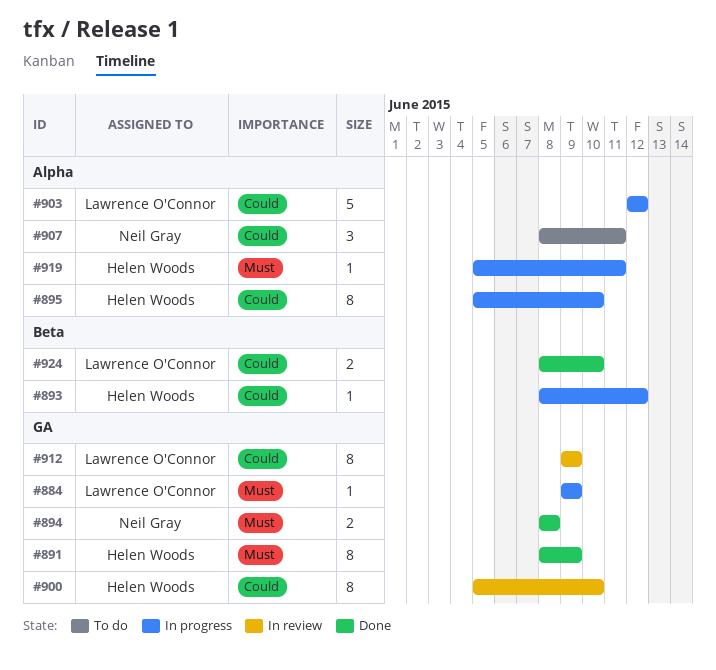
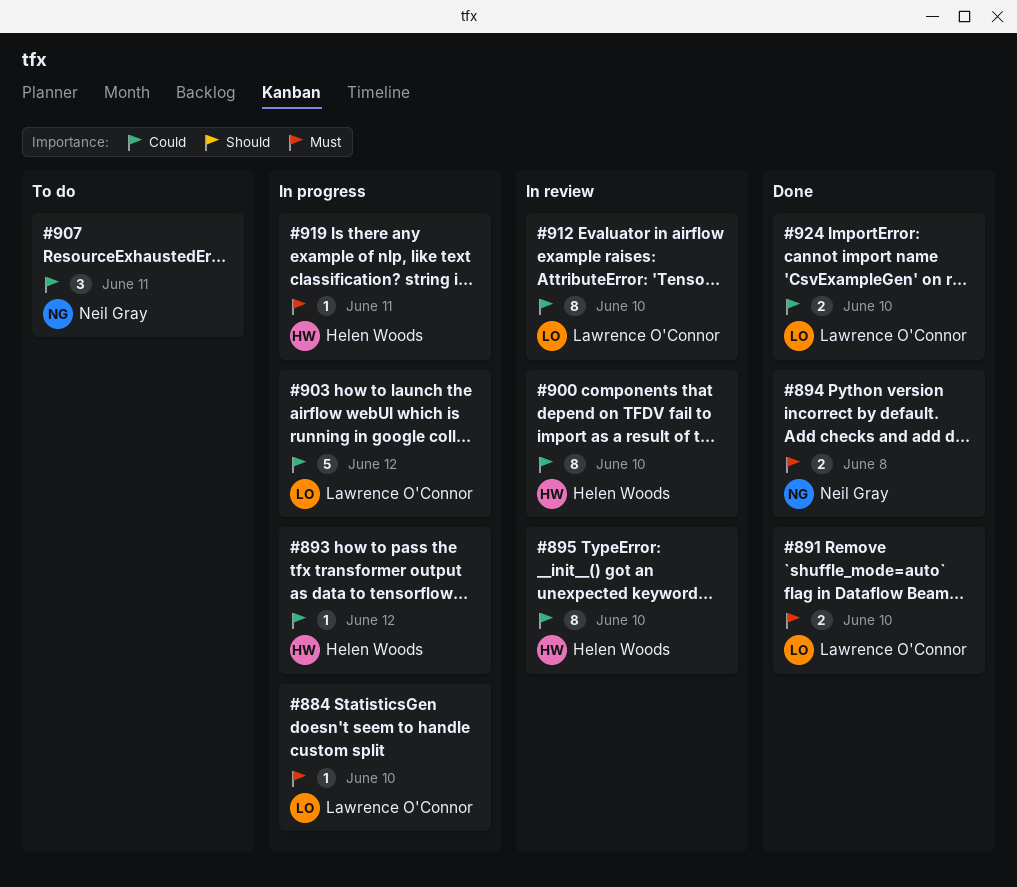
#884, due: Jun 9 -> Jun 10
#891, owner: Helen Woods -> Lawrence O'Connor
#891, estimate: 8 -> 2
#891, due: Jun 9 -> Jun 10
#895, status: In progress -> In review
#912, due: Jun 9 -> Jun 10

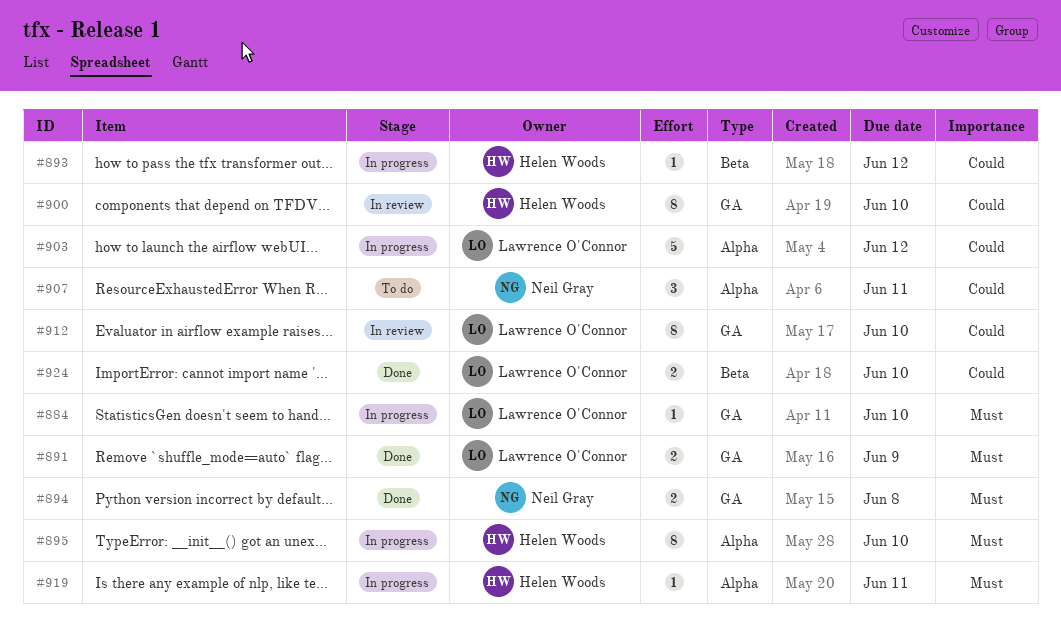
#891, due: Jun 10 -> Jun 9
#895, status: In review -> In progress
#895, priority: Could -> Must

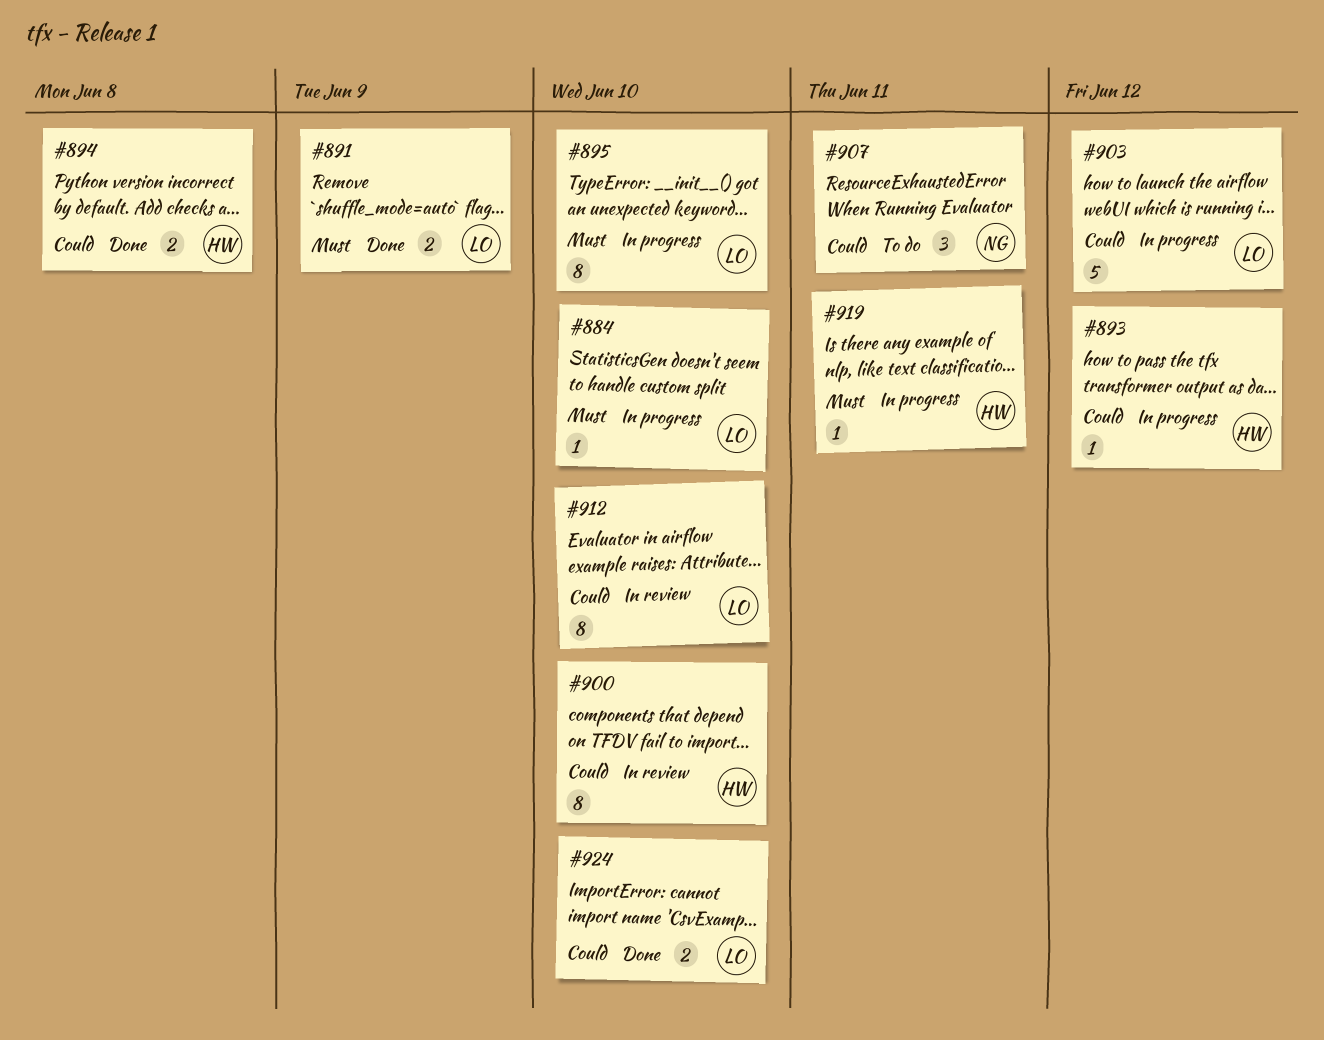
#894, owner: Neil Gray -> Helen Woods
#894, priority: Must -> Could
#895, owner: Helen Woods -> Lawrence O'Connor

